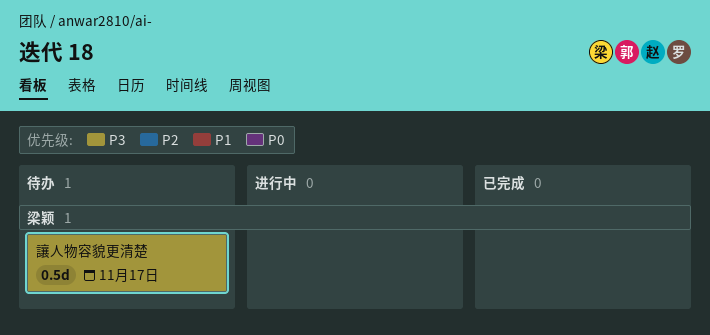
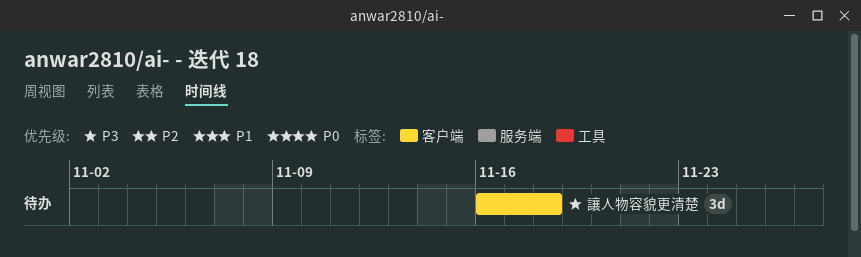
讓人物容貌更清楚, estimate: 0.5d -> 3d
讓人物容貌更清楚, due: Nov 17 -> Nov 18

